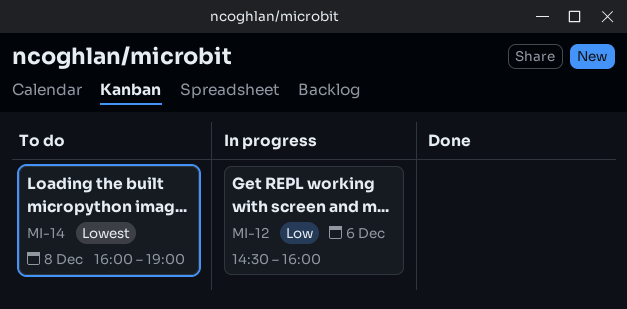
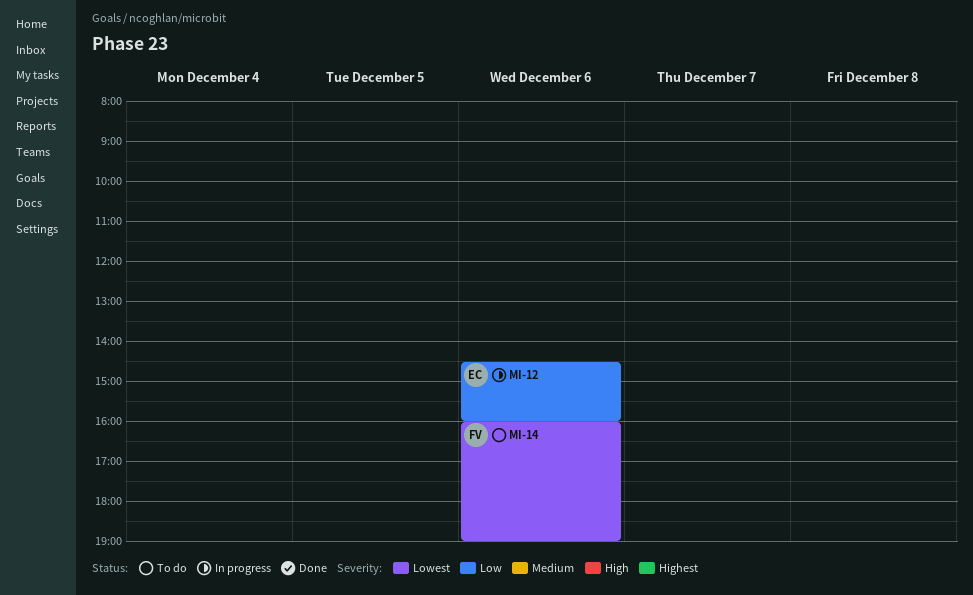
MI-14, day: Dec 8 -> Dec 6

